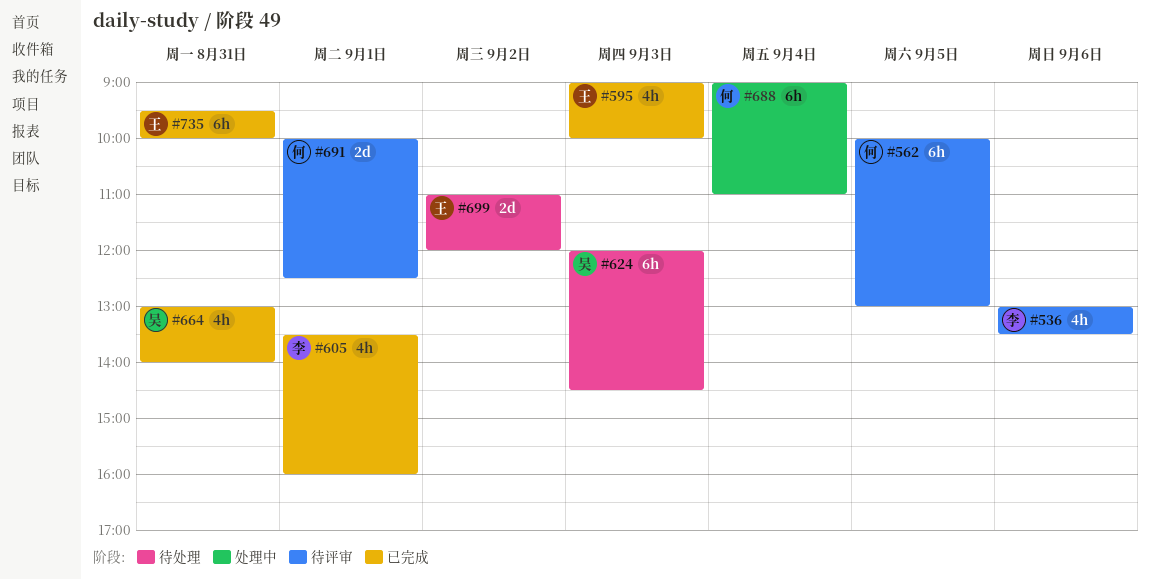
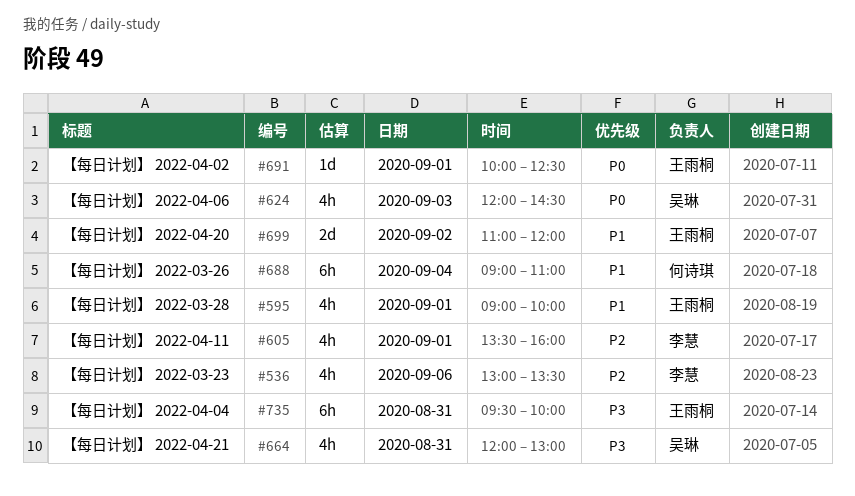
#562: present -> none
#595, day: Sep 3 -> Sep 1
#624, estimate: 6h -> 4h
#664, begins: 13:00 -> 12:00
#664, ends: 14:00 -> 13:00
#691, owner: 何诗琪 -> 王雨桐
#691, estimate: 2d -> 1d

